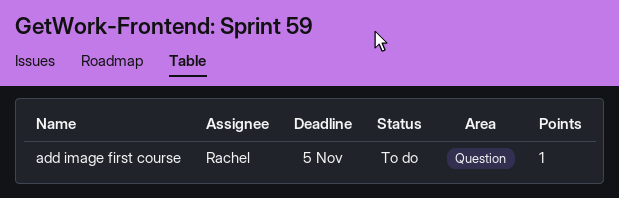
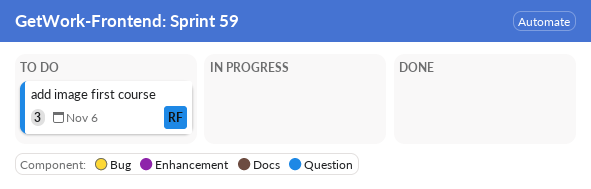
add image first course, estimate: 1 -> 3
add image first course, due: Nov 5 -> Nov 6

